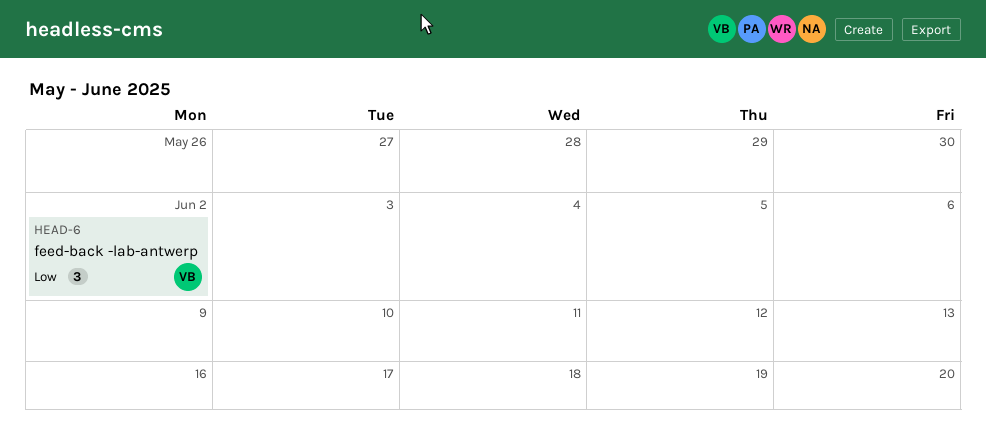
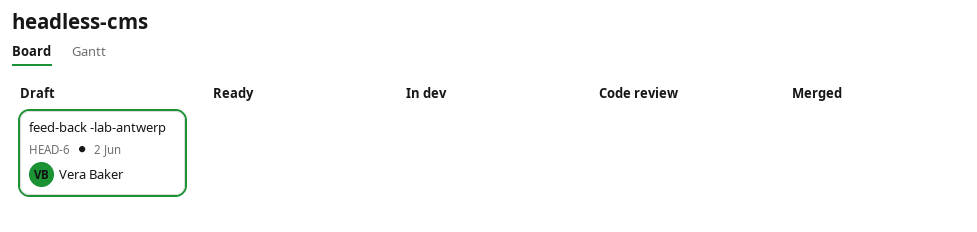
HEAD-6, estimate: 3 -> 1

